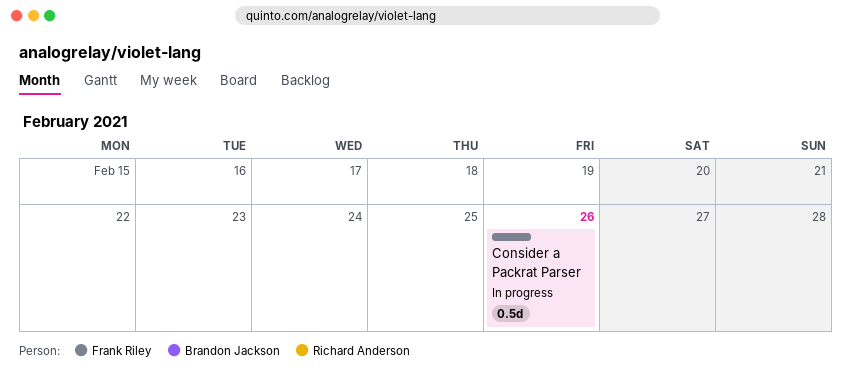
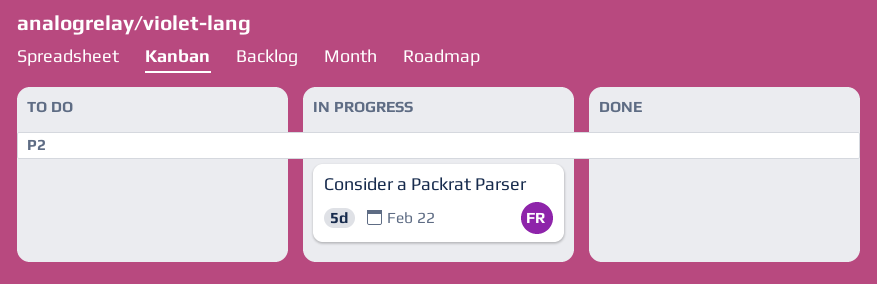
Consider a Packrat Parser, estimate: 0.5d -> 5d
Consider a Packrat Parser, due: Feb 26 -> Feb 22

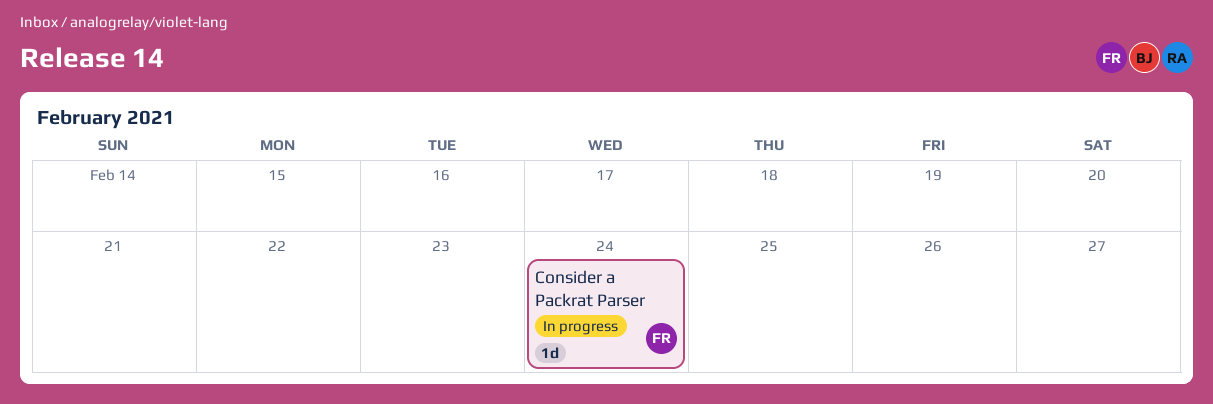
Consider a Packrat Parser, estimate: 5d -> 1d
Consider a Packrat Parser, due: Feb 22 -> Feb 24

